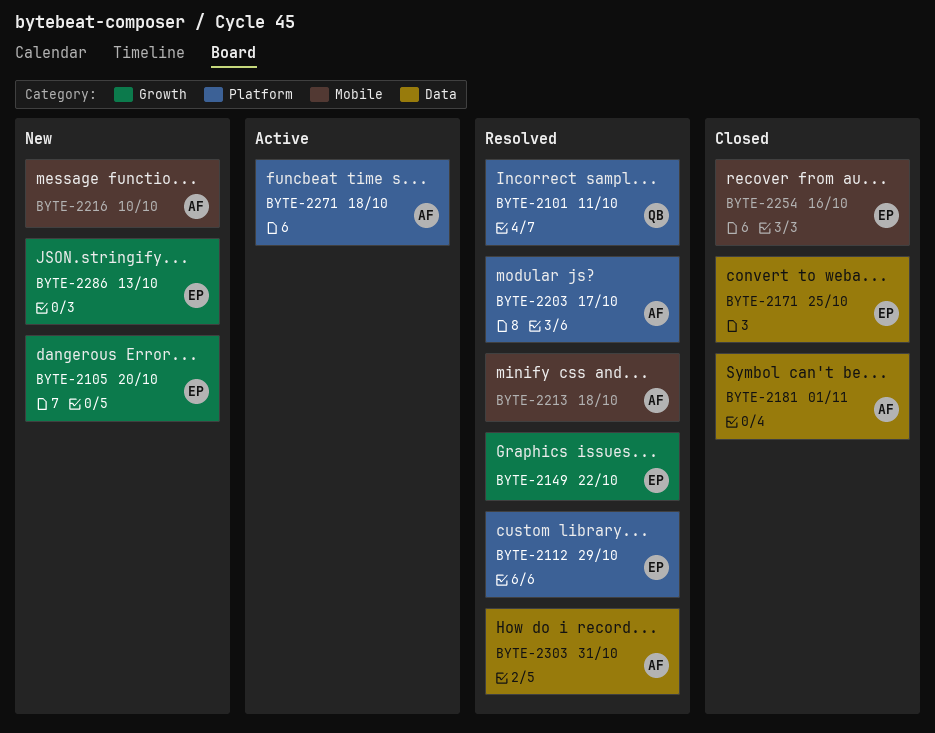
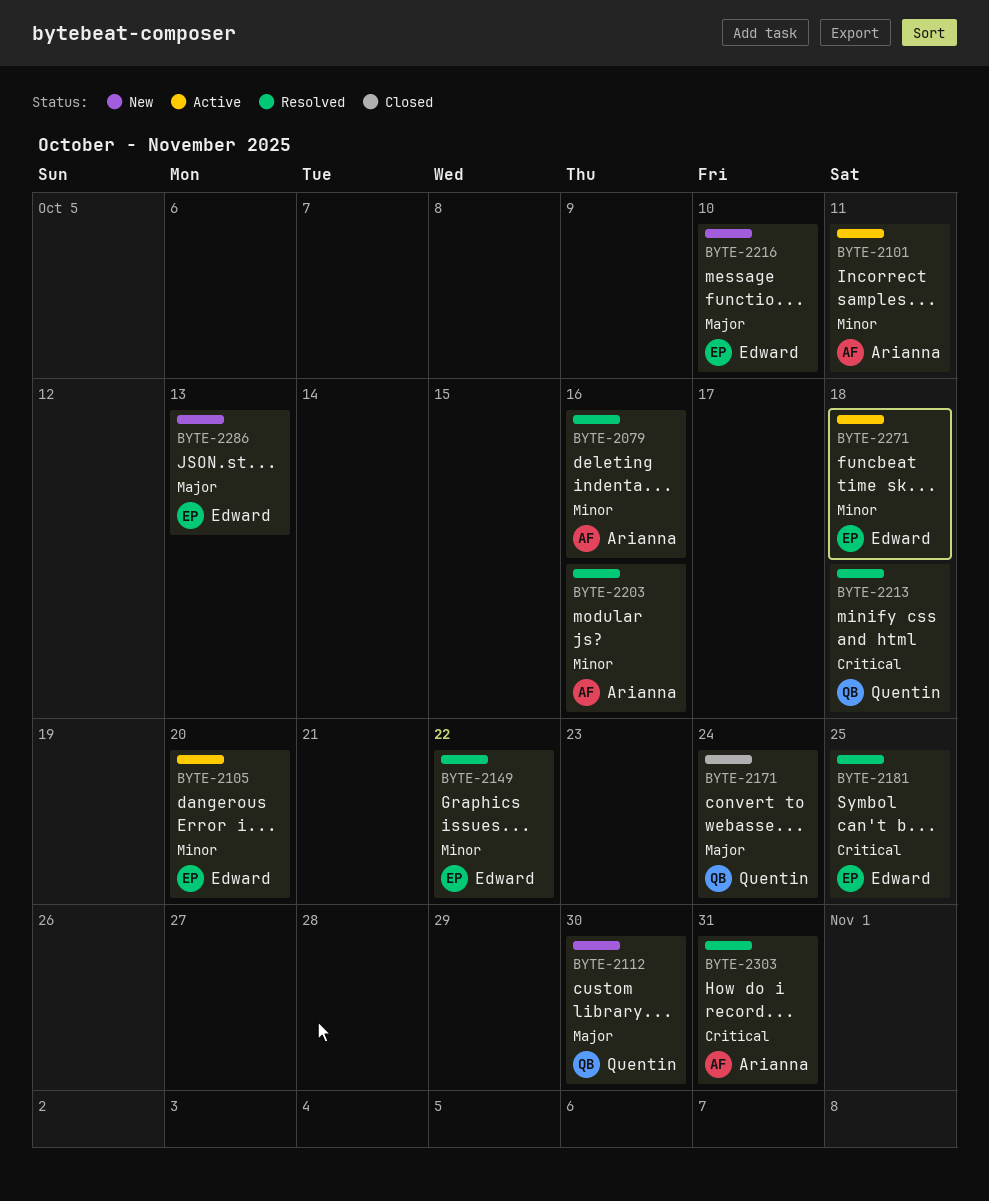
BYTE-2079: none -> present
BYTE-2101, status: Resolved -> Active
BYTE-2101, owner: Quentin -> Arianna
BYTE-2105, status: New -> Active
BYTE-2112, status: Resolved -> New
BYTE-2112, owner: Edward -> Quentin
BYTE-2112, due: Oct 29 -> Oct 30
BYTE-2171, owner: Edward -> Quentin
BYTE-2171, due: Oct 25 -> Oct 24
BYTE-2181, status: Closed -> Resolved
BYTE-2181, owner: Arianna -> Edward
BYTE-2181, due: Nov 1 -> Oct 25
BYTE-2203, due: Oct 17 -> Oct 16
BYTE-2213, owner: Arianna -> Quentin
BYTE-2216, owner: Arianna -> Edward
BYTE-2254: present -> none
BYTE-2271, owner: Arianna -> Edward

